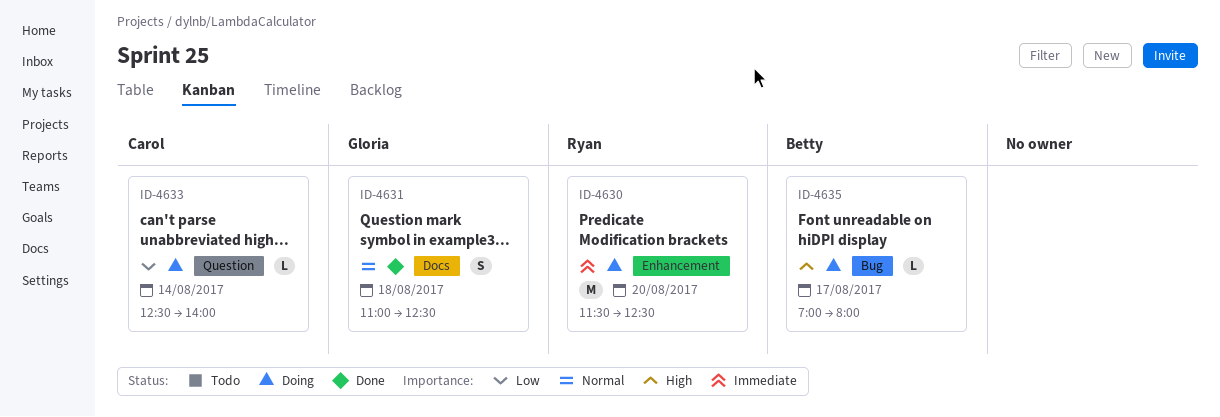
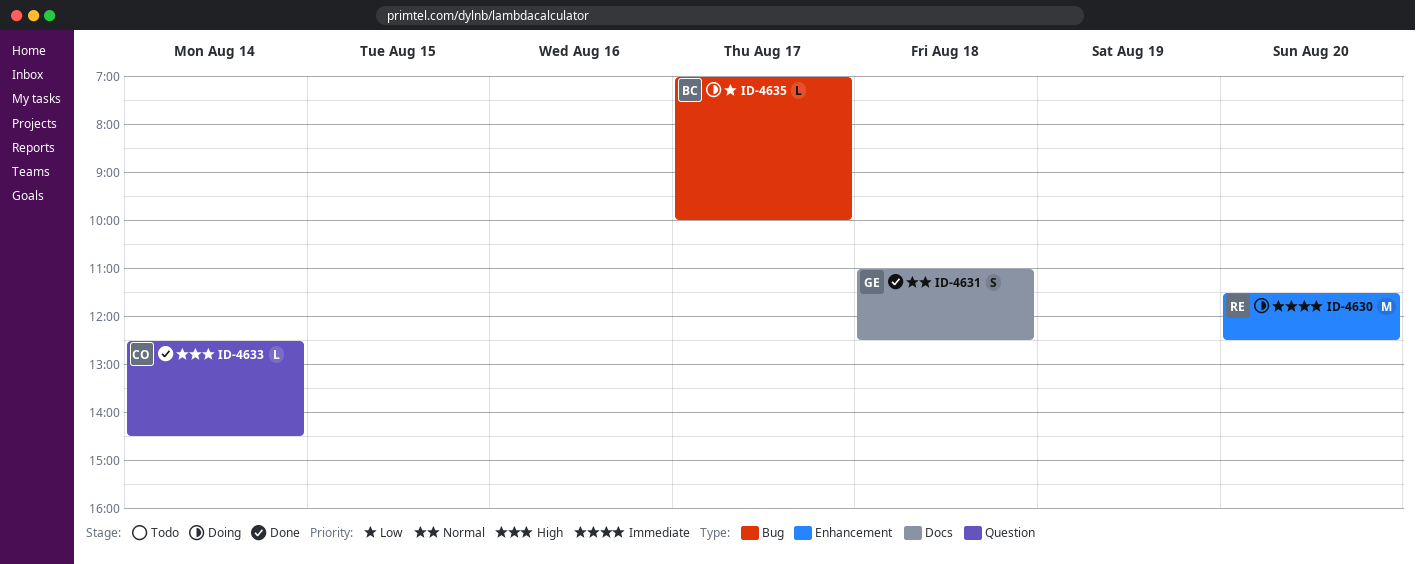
ID-4633, status: Doing -> Done
ID-4633, priority: Low -> High
ID-4633, ends: 14:00 -> 14:30
ID-4635, priority: High -> Low
ID-4635, ends: 08:00 -> 10:00

